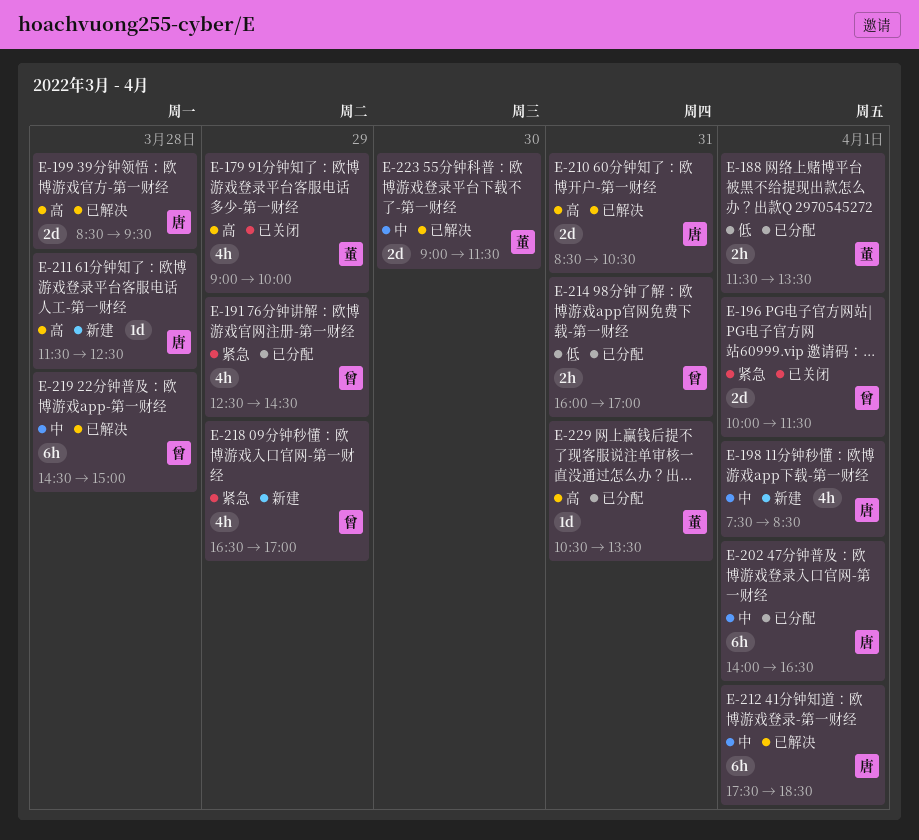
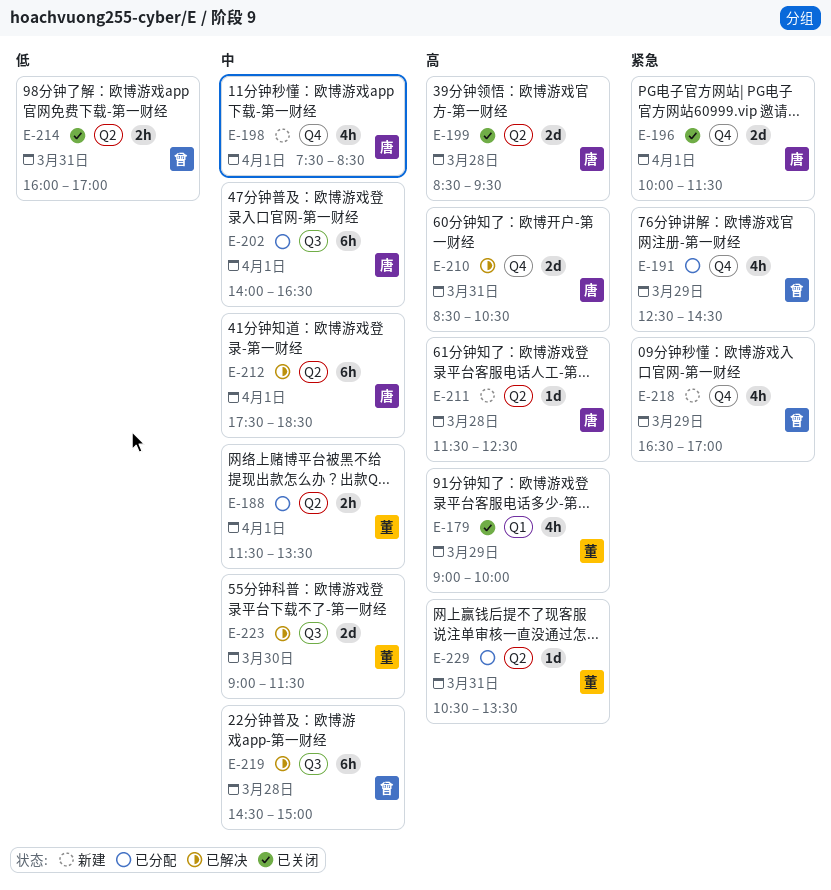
E-188, priority: 低 -> 中
E-196, owner: 曾 -> 唐
E-199, status: 已解决 -> 已关闭
E-214, status: 已分配 -> 已关闭

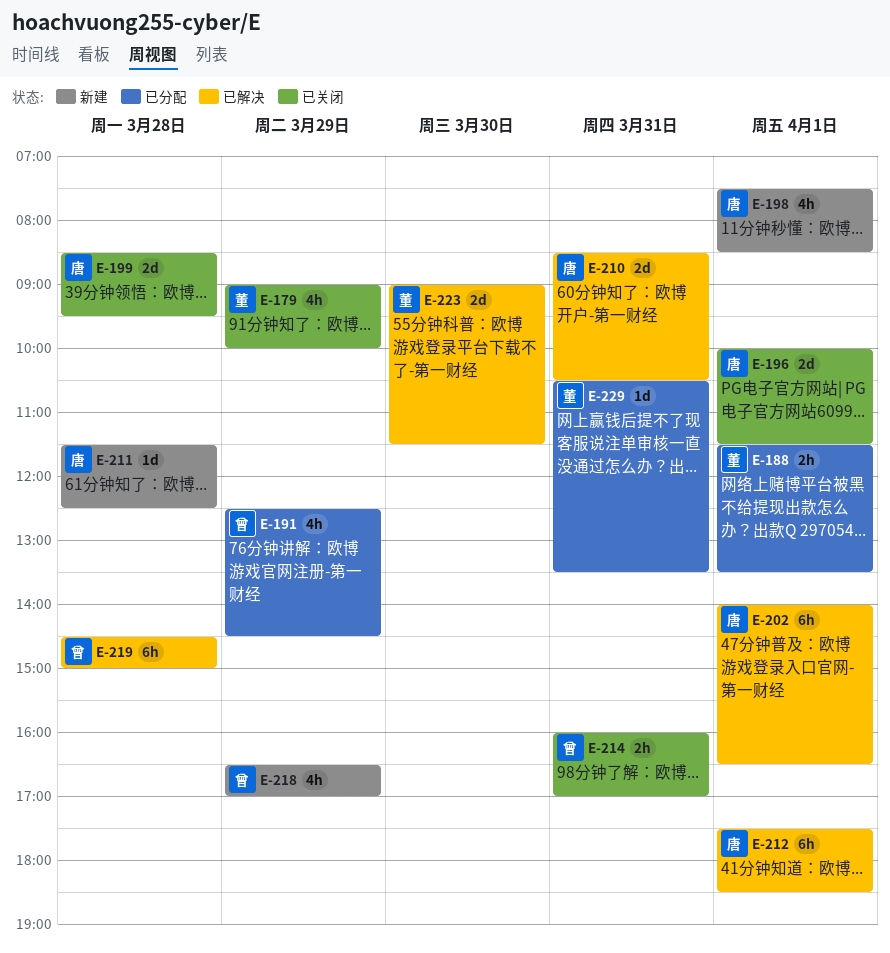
E-202, status: 已分配 -> 已解决

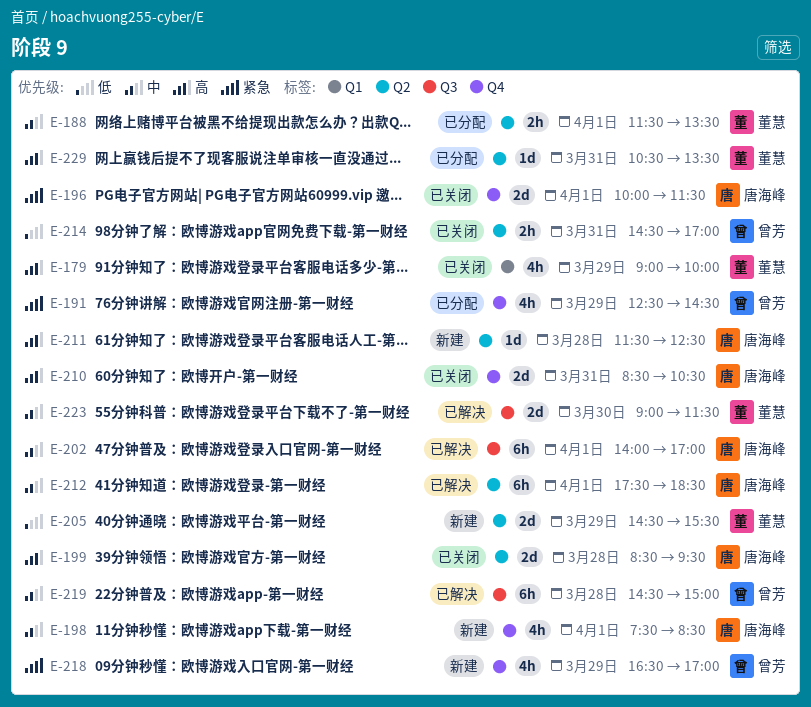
E-202, ends: 16:30 -> 17:00
E-205: none -> present
E-210, status: 已解决 -> 已关闭
E-214, begins: 16:00 -> 14:30

